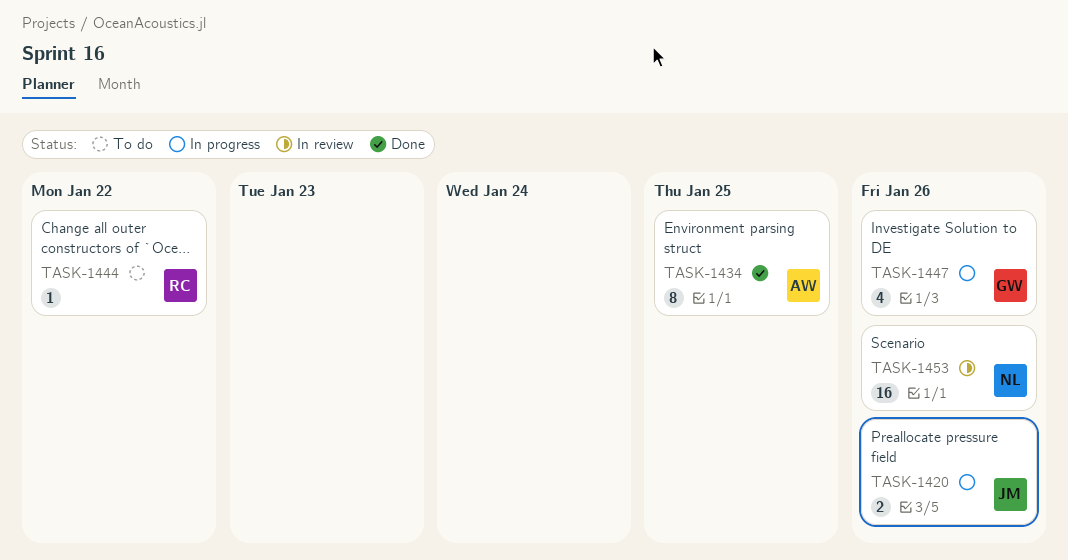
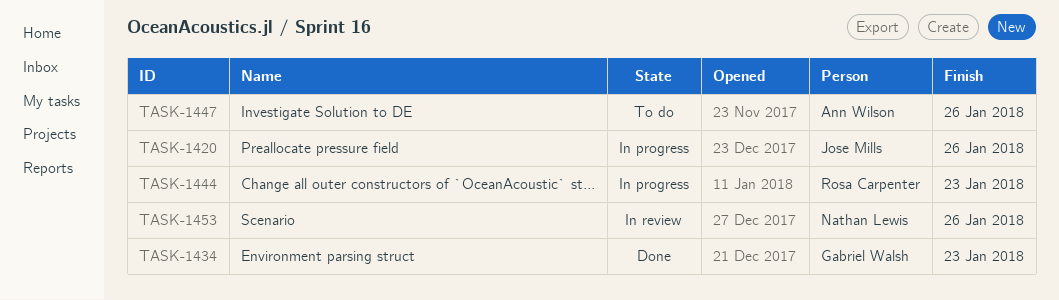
TASK-1434, owner: Ann Wilson -> Gabriel Walsh
TASK-1434, due: Jan 25 -> Jan 23
TASK-1444, status: To do -> In progress
TASK-1444, due: Jan 22 -> Jan 23
TASK-1447, status: In progress -> To do
TASK-1447, owner: Gabriel Walsh -> Ann Wilson

